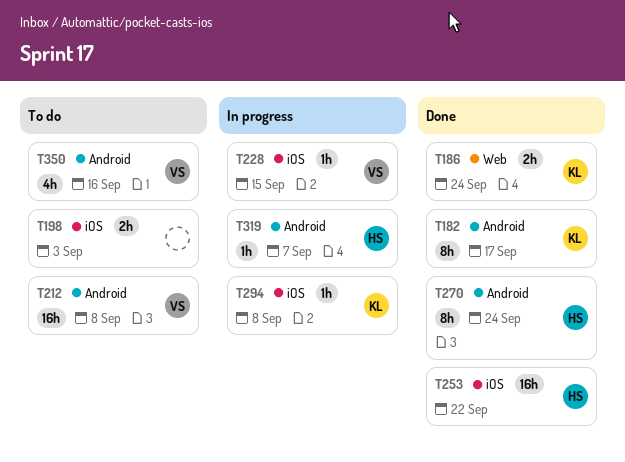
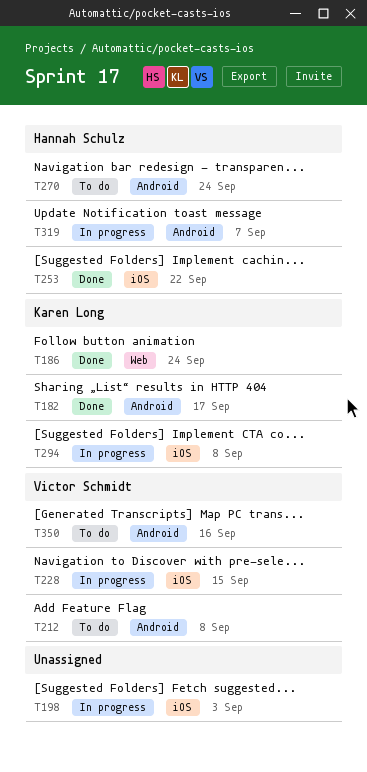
T198, status: To do -> In progress
T270, status: Done -> To do

